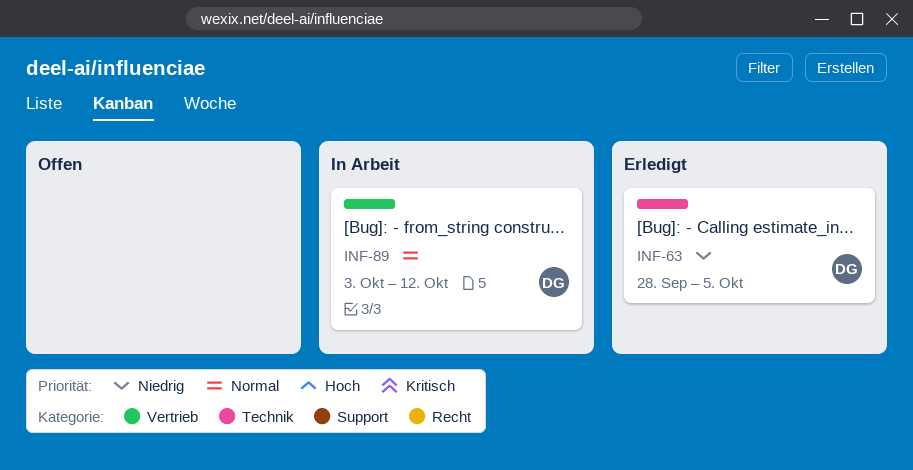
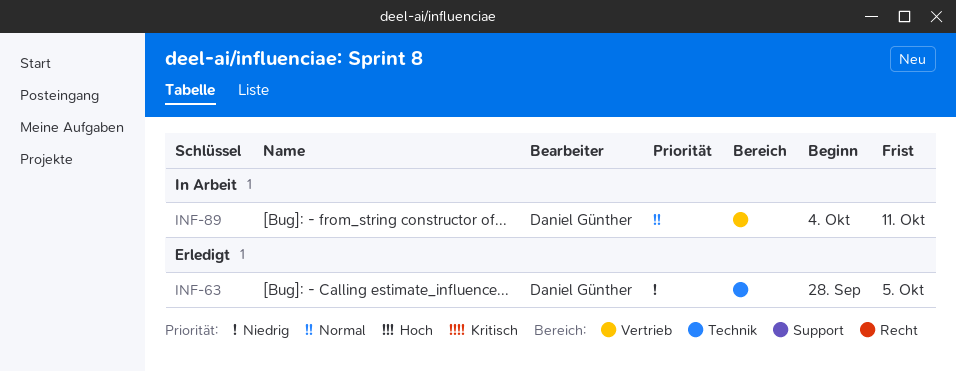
INF-89, start: Oct 3 -> Oct 4
INF-89, due: Oct 12 -> Oct 11

